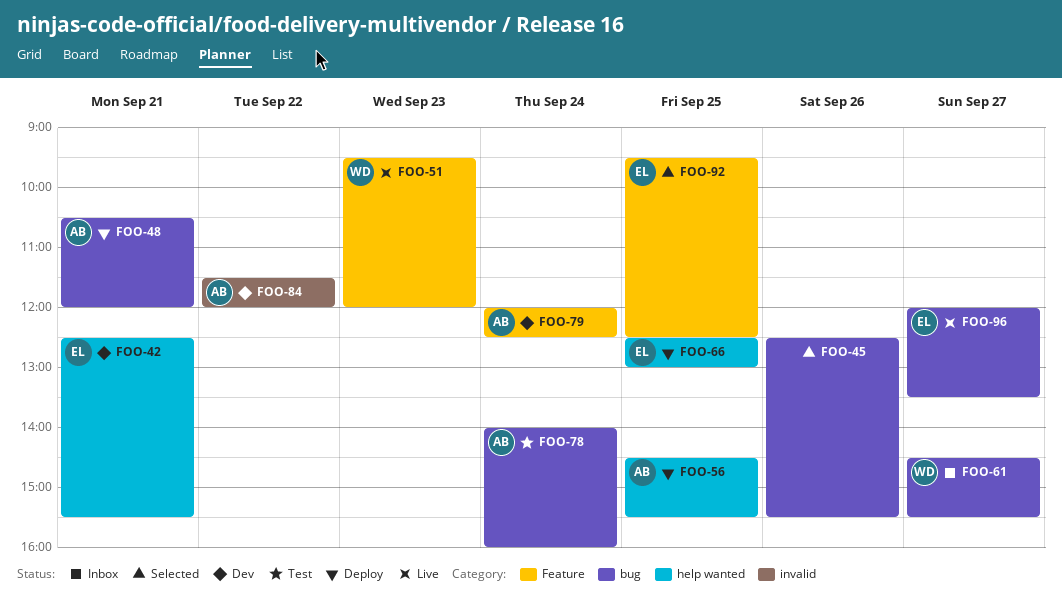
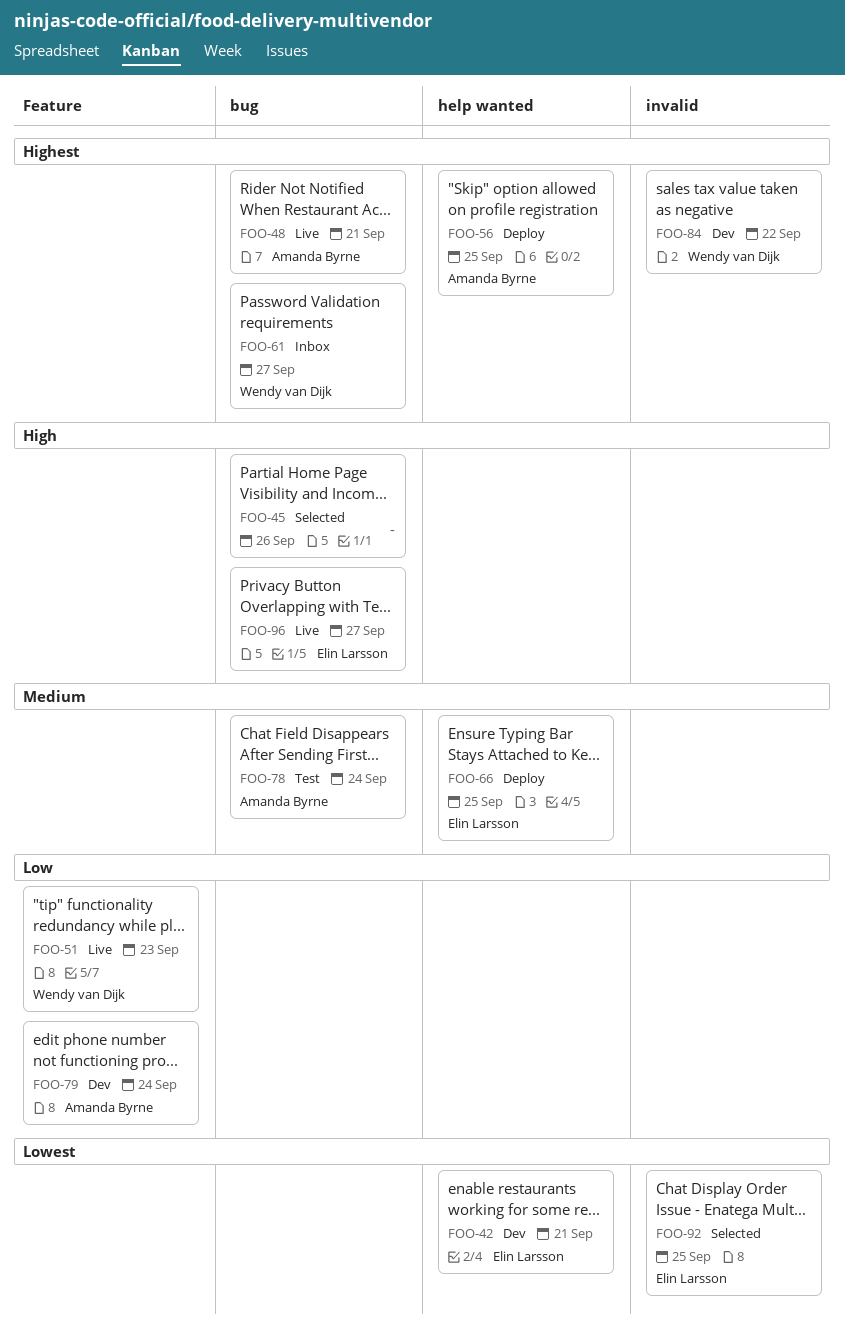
FOO-48, status: Deploy -> Live
FOO-84, owner: Amanda Byrne -> Wendy van Dijk
FOO-92, label: Feature -> invalid

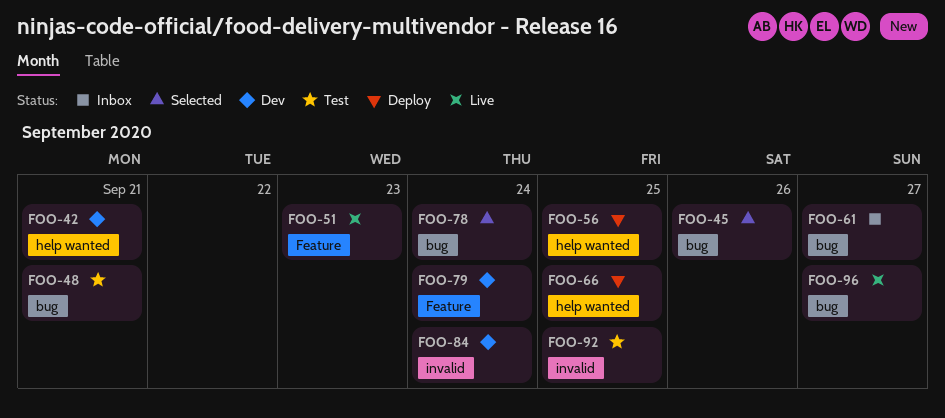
FOO-48, status: Live -> Test
FOO-78, status: Test -> Selected
FOO-84, day: Sep 22 -> Sep 24
FOO-92, status: Selected -> Test

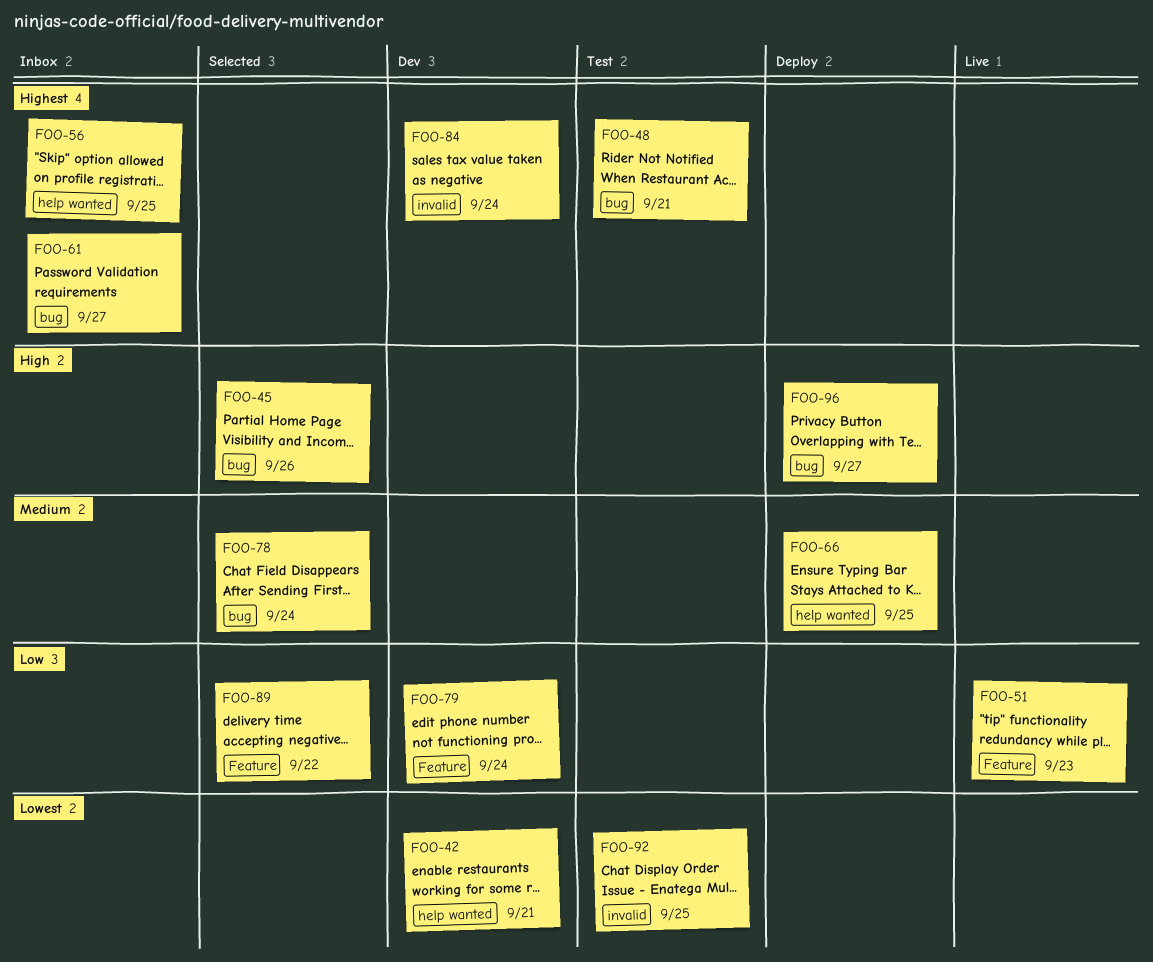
FOO-56, status: Deploy -> Inbox
FOO-89: none -> present
FOO-96, status: Live -> Deploy

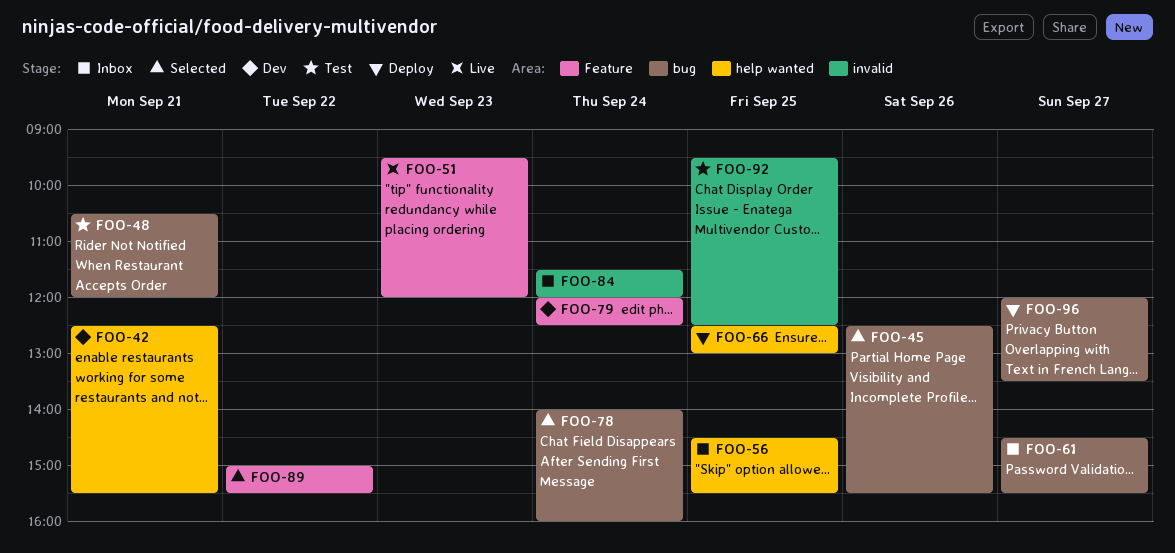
FOO-84, status: Dev -> Inbox

